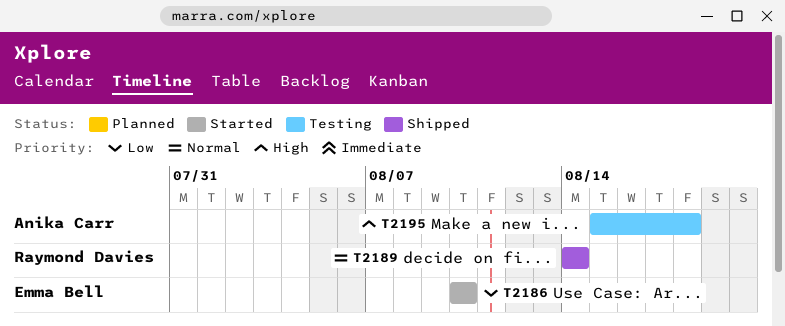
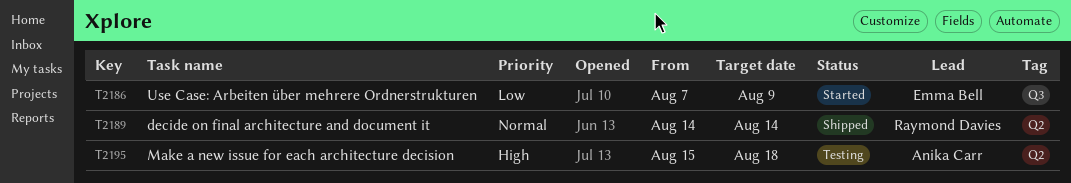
T2186, start: Aug 10 -> Aug 7
T2186, due: Aug 10 -> Aug 9

